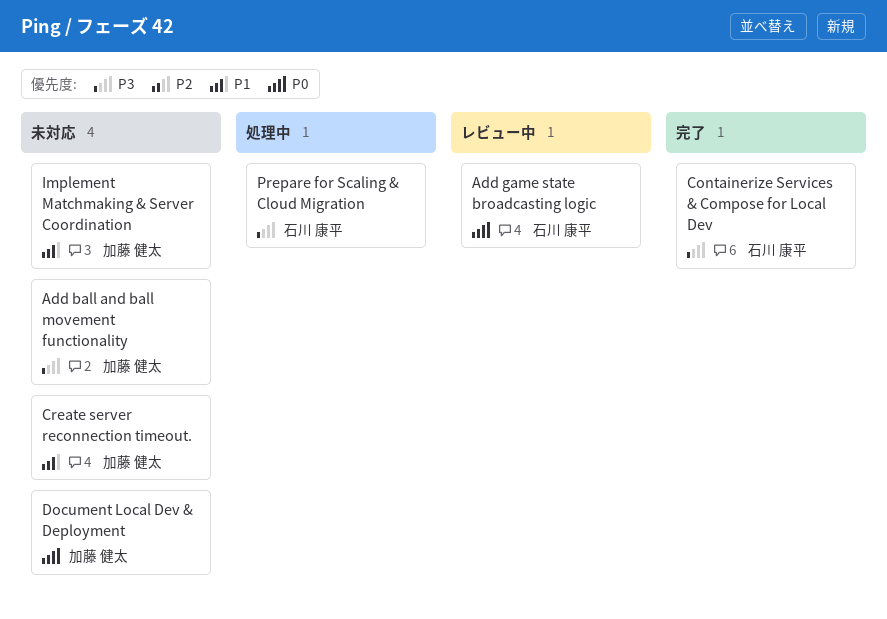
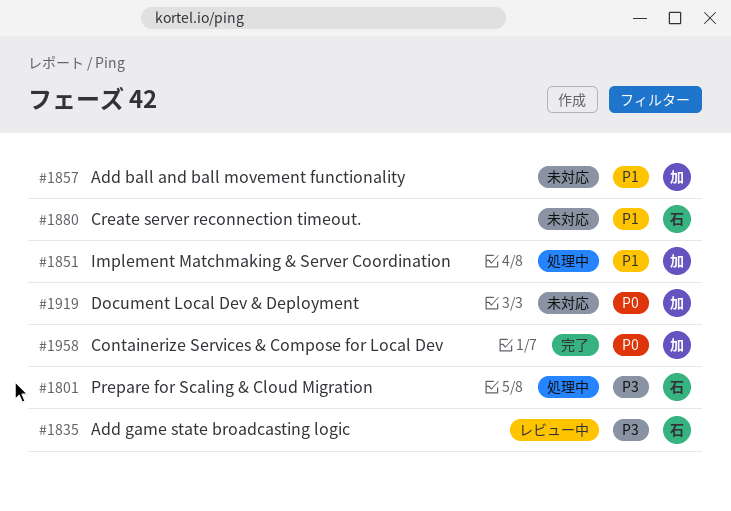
Add ball and ball movement functionality, priority: P3 -> P1
Add game state broadcasting logic, priority: P0 -> P3
Containerize Services & Compose for Local Dev, owner: 石川 康平 -> 加藤 健太
Containerize Services & Compose for Local Dev, priority: P3 -> P0
Create server reconnection timeout., owner: 加藤 健太 -> 石川 康平
Implement Matchmaking & Server Coordination, status: 未対応 -> 処理中

